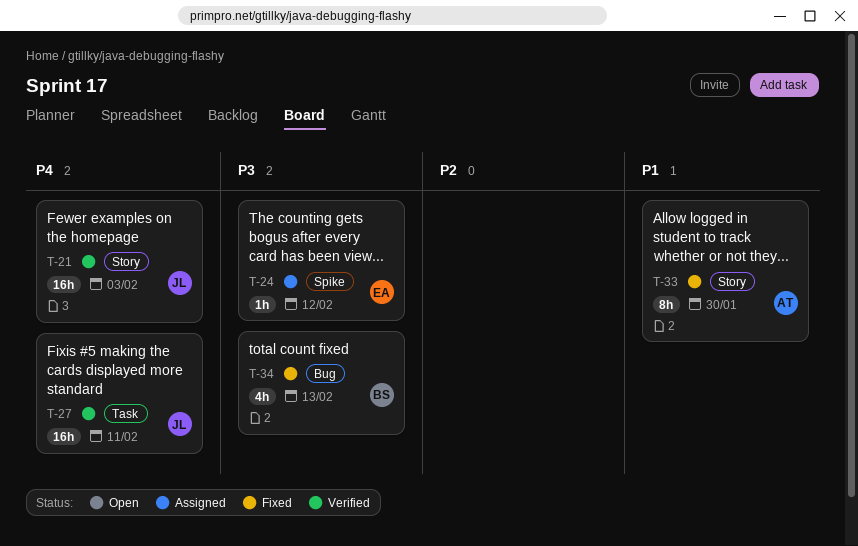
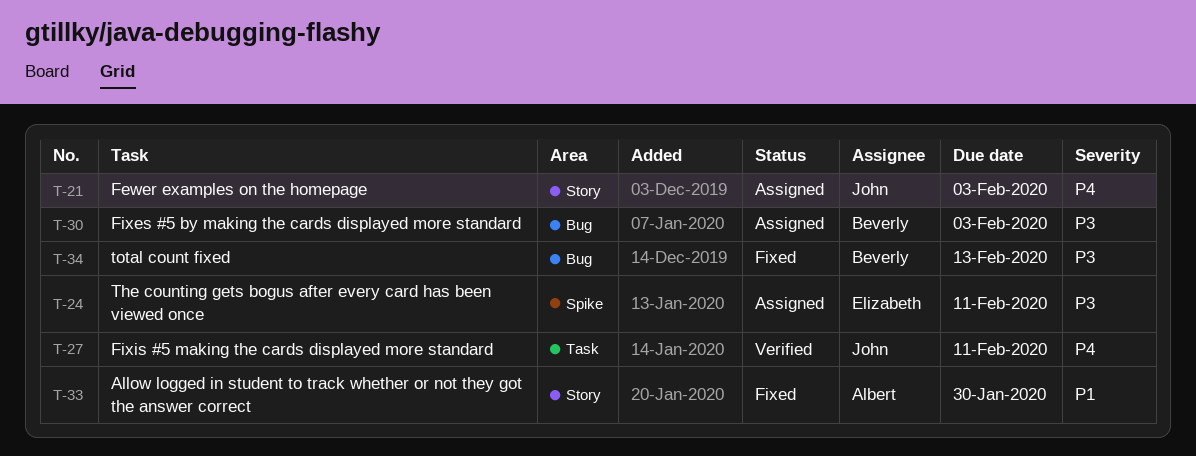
T-21, status: Verified -> Assigned
T-24, due: Feb 12 -> Feb 11
T-30: none -> present

